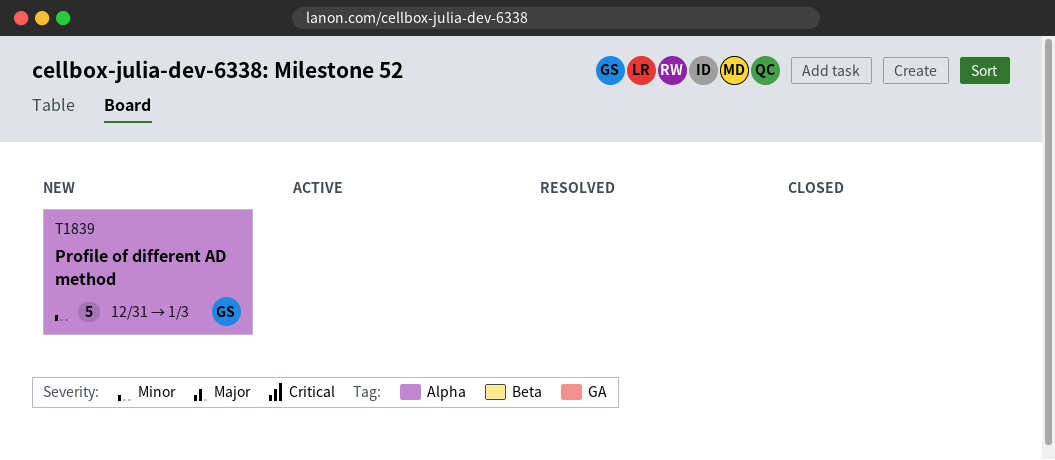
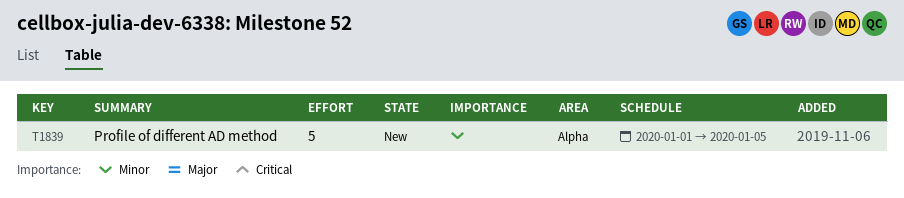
T1839, start: Dec 31 -> Jan 1
T1839, due: Jan 3 -> Jan 5

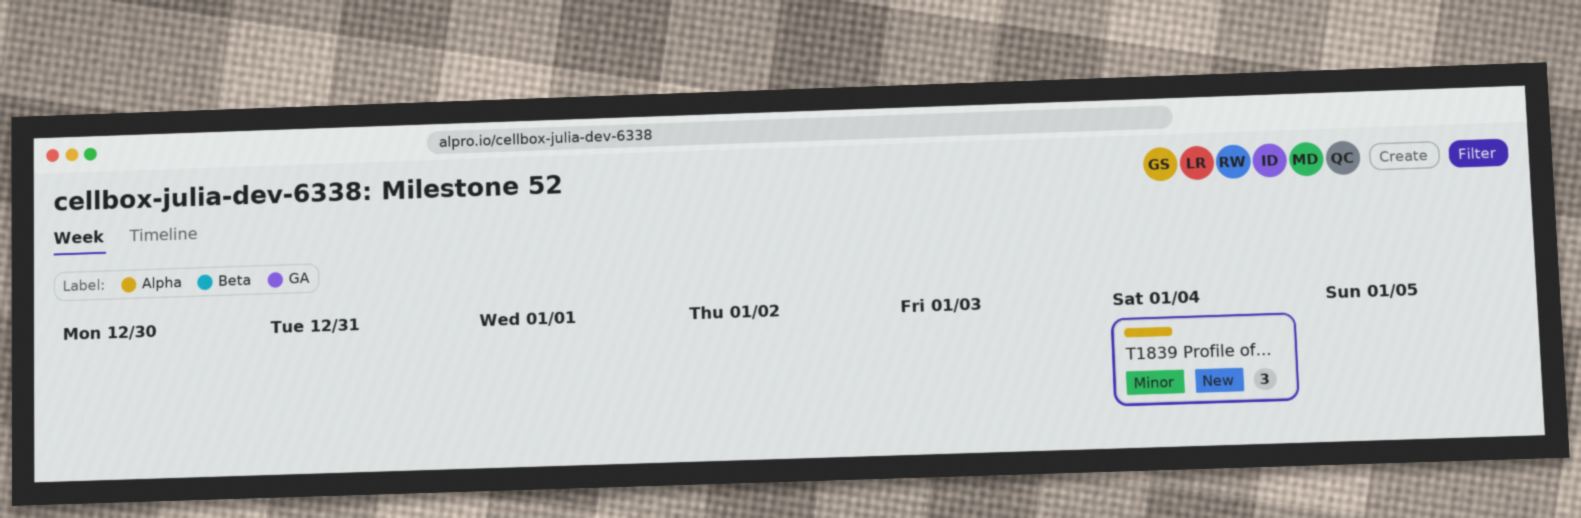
T1839, estimate: 5 -> 3
T1839, due: Jan 5 -> Jan 4

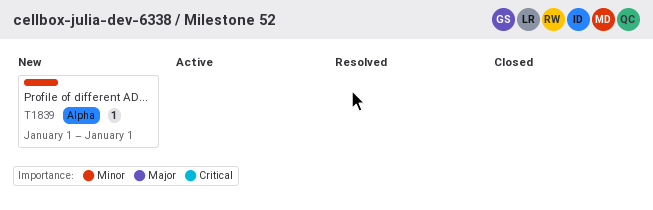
T1839, estimate: 3 -> 1
T1839, due: Jan 4 -> Jan 1

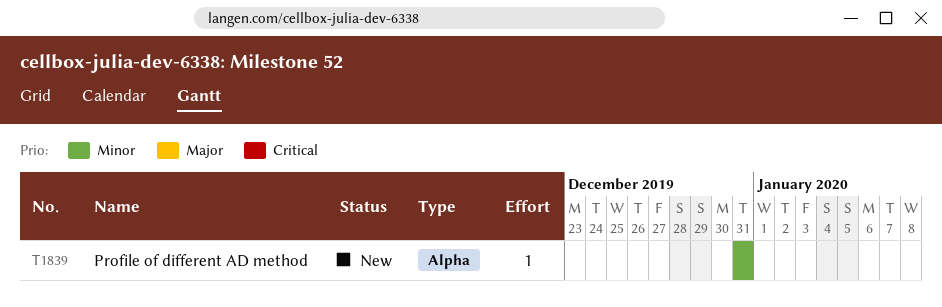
T1839, start: Jan 1 -> Dec 31
T1839, due: Jan 1 -> Dec 31

